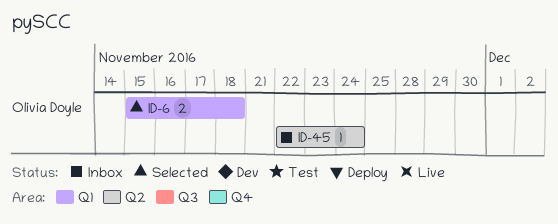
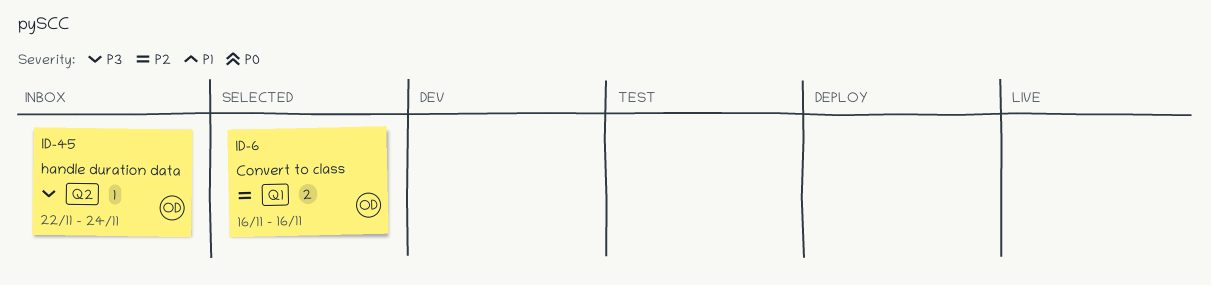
ID-6, start: Nov 15 -> Nov 16
ID-6, due: Nov 18 -> Nov 16

